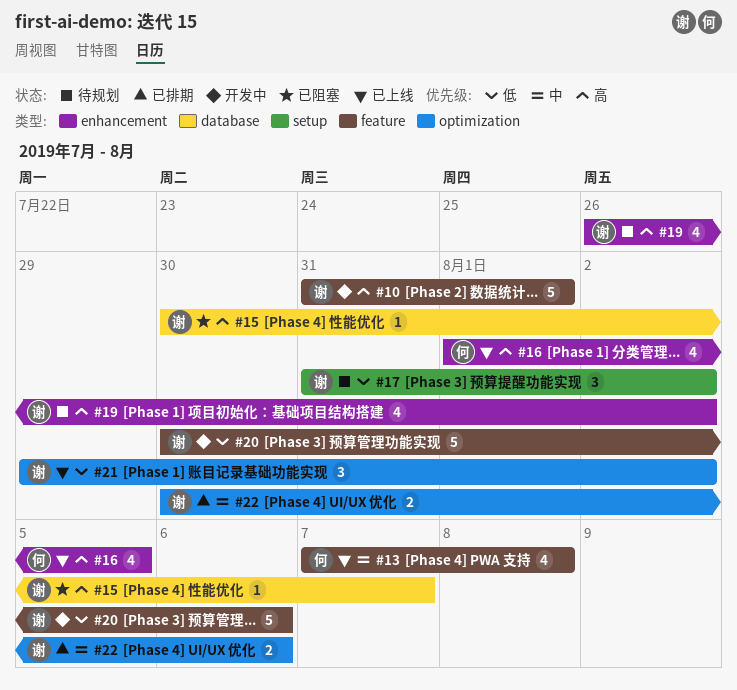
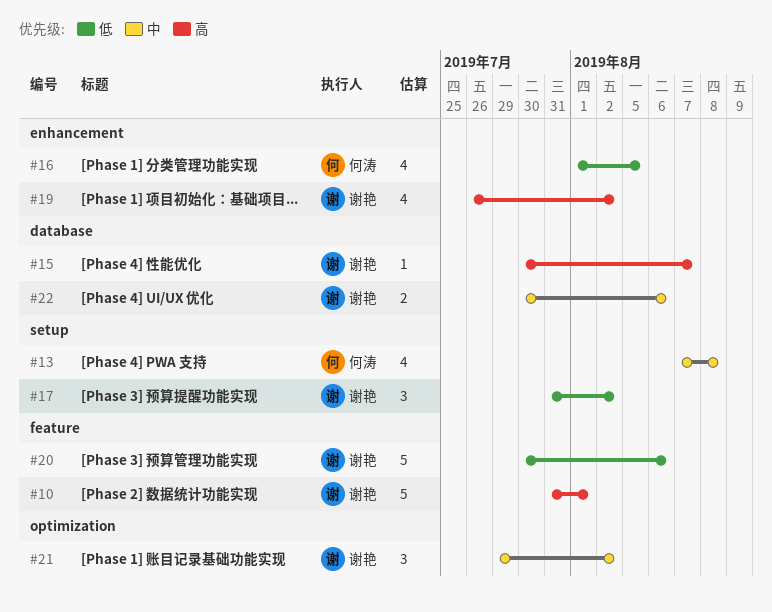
#13, label: feature -> setup
#16, priority: 高 -> 低
#21, priority: 低 -> 中
#22, label: optimization -> database

